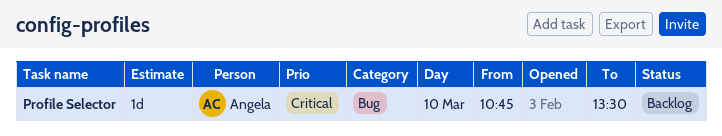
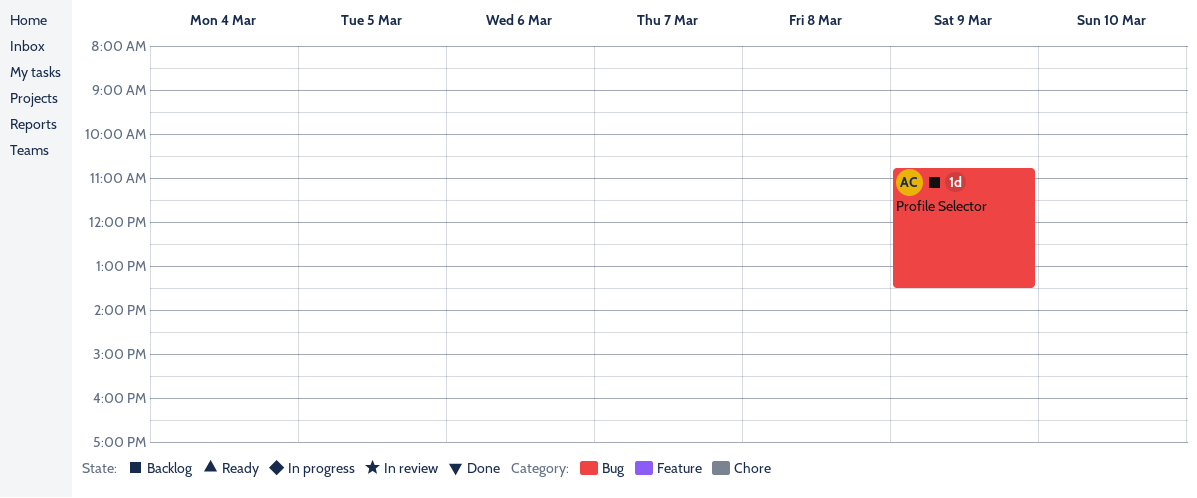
Profile Selector, day: Mar 10 -> Mar 9

